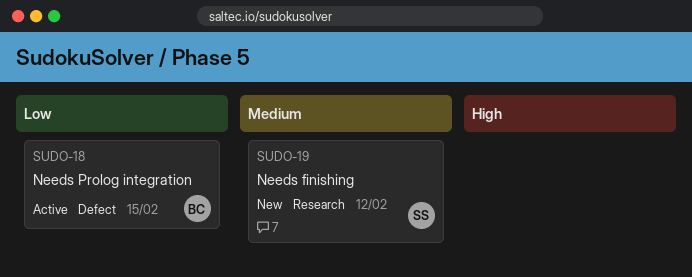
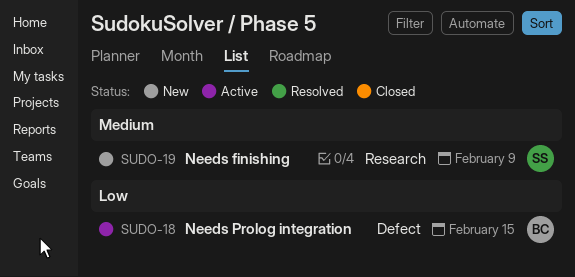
SUDO-19, due: Feb 12 -> Feb 9

